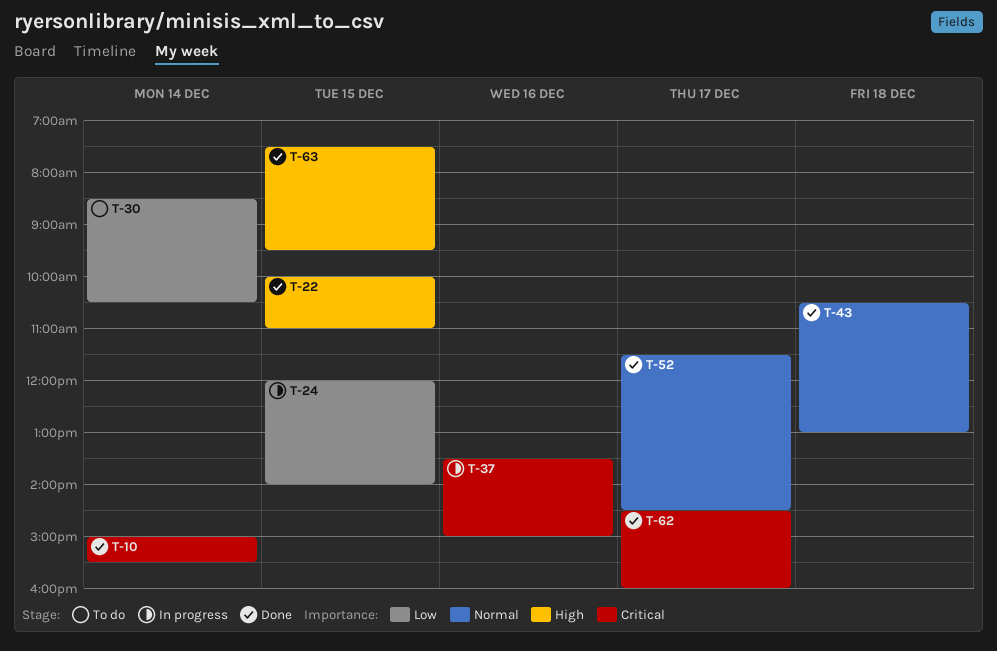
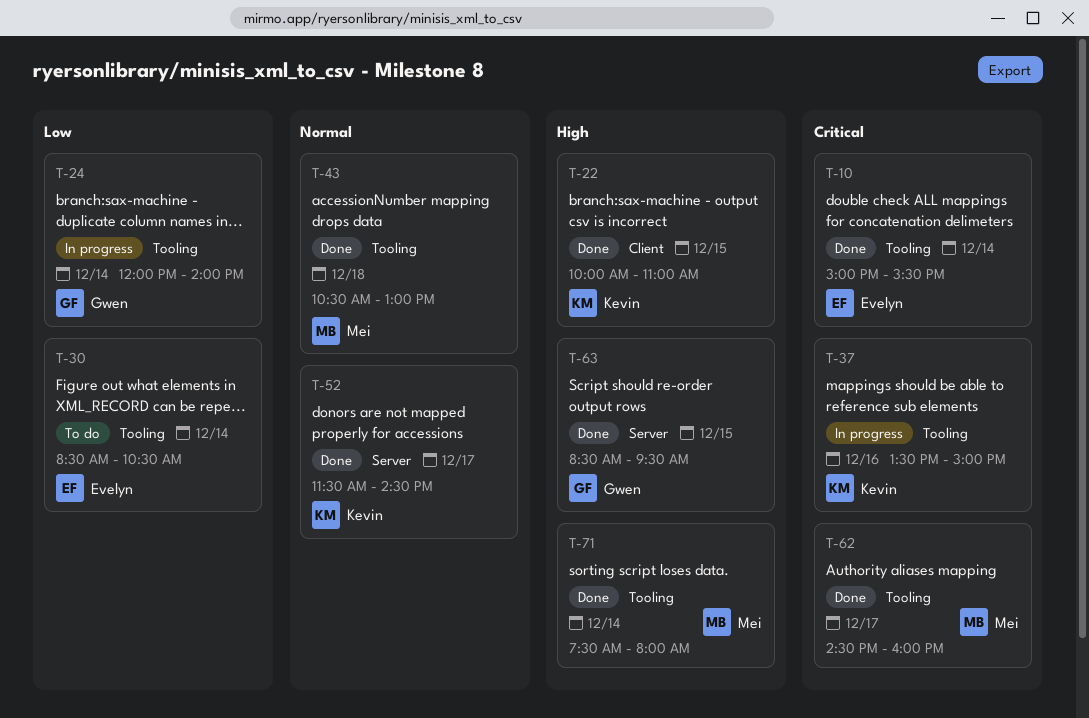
T-24, day: Dec 15 -> Dec 14
T-63, begins: 07:30 -> 08:30
T-71: none -> present

